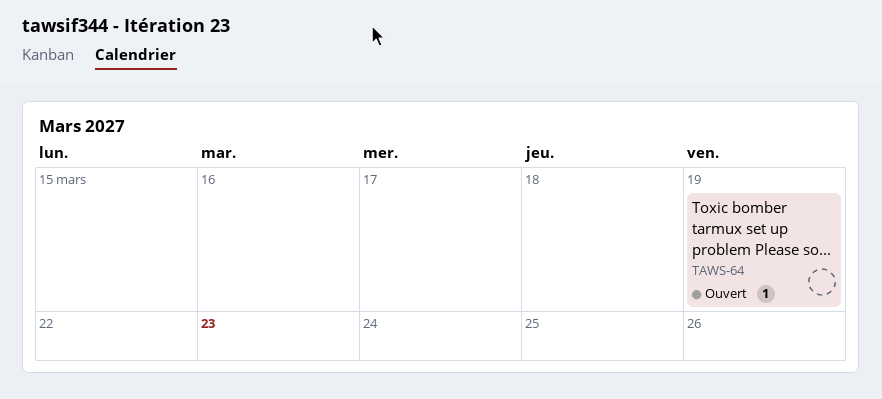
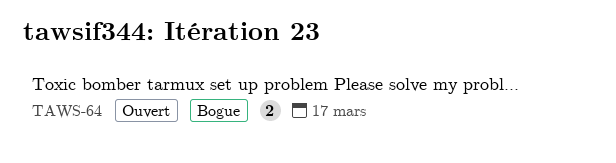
TAWS-64, estimate: 1 -> 2
TAWS-64, due: Mar 19 -> Mar 17

